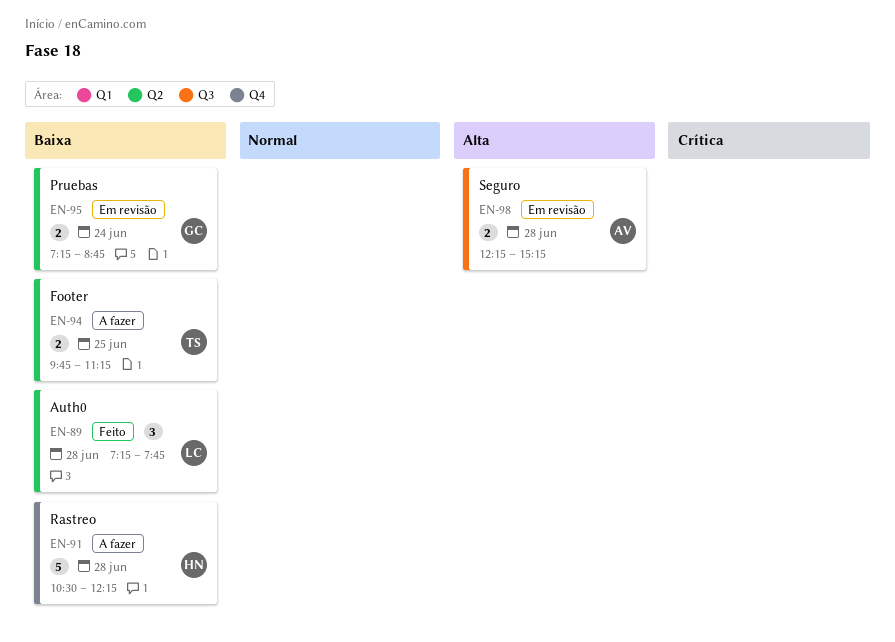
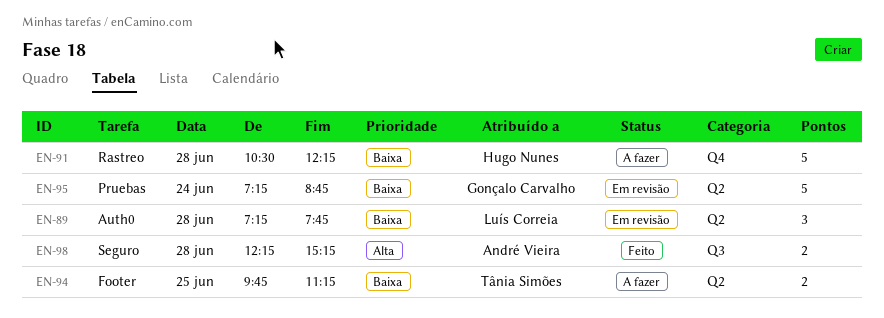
EN-89, status: Feito -> Em revisão
EN-95, estimate: 2 -> 5
EN-98, status: Em revisão -> Feito

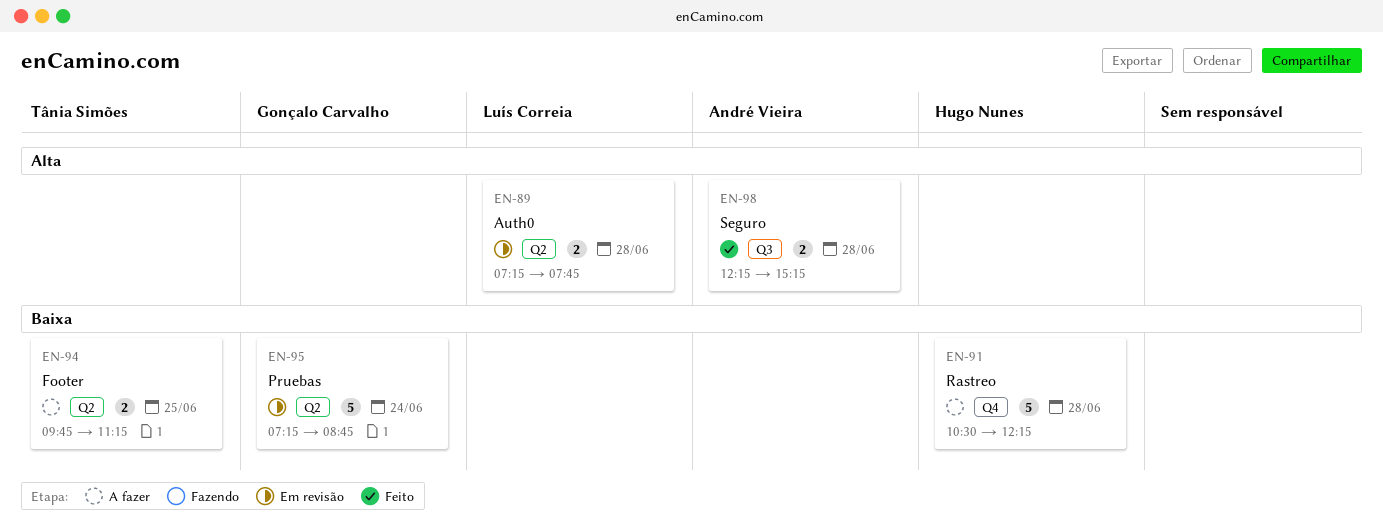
EN-89, priority: Baixa -> Alta
EN-89, estimate: 3 -> 2

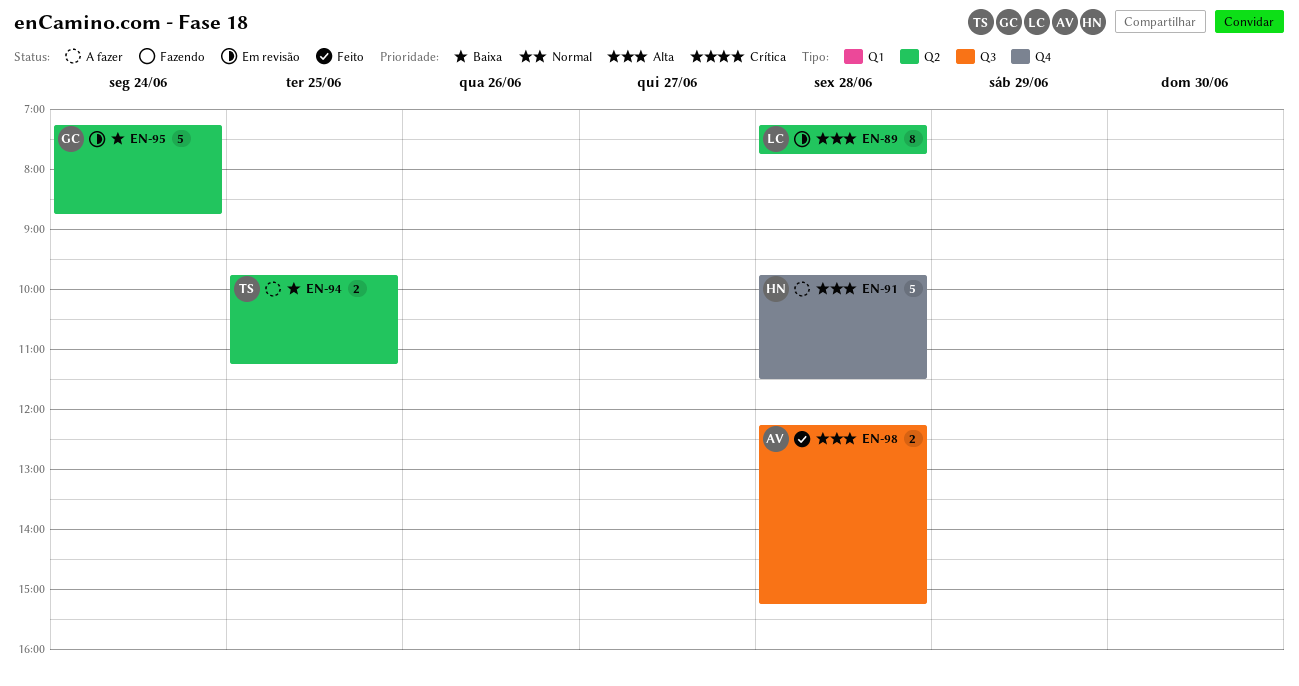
EN-89, estimate: 2 -> 8
EN-91, priority: Baixa -> Alta
EN-91, begins: 10:30 -> 09:45
EN-91, ends: 12:15 -> 11:30

